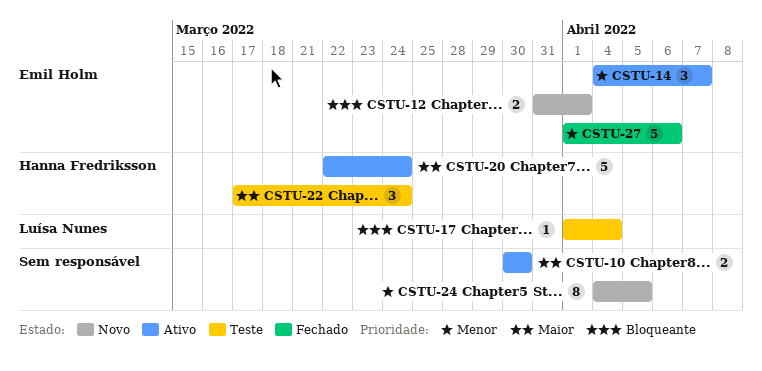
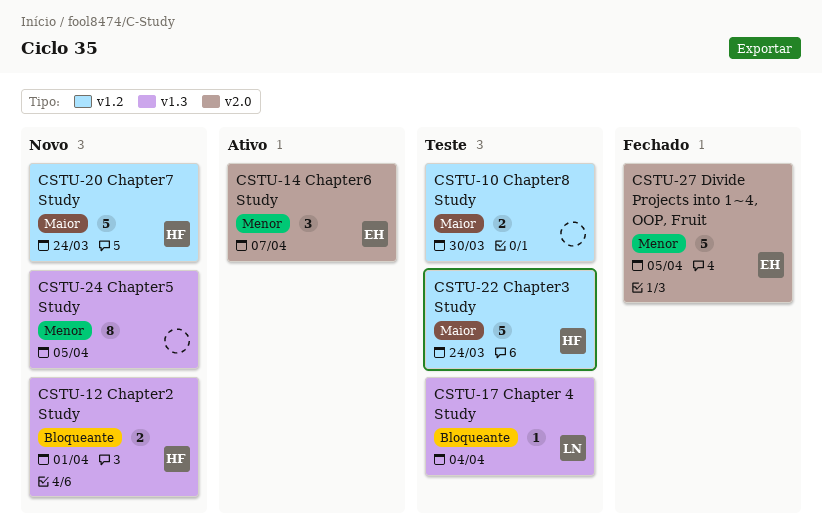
CSTU-10, status: Ativo -> Teste
CSTU-12, owner: Emil Holm -> Hanna Fredriksson
CSTU-20, status: Ativo -> Novo
CSTU-22, estimate: 3 -> 5
CSTU-27, due: Apr 6 -> Apr 5

